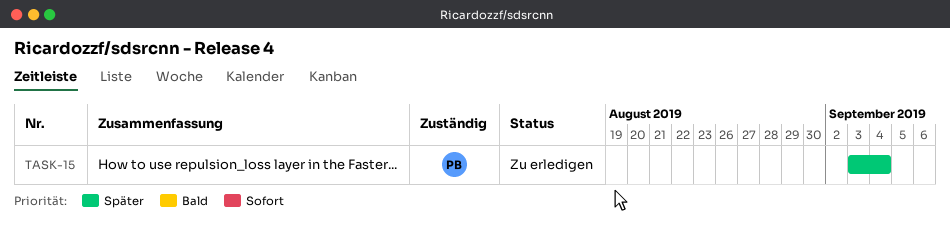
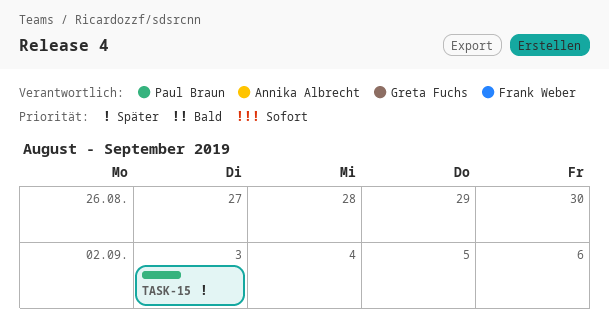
TASK-15, due: Sep 4 -> Sep 3

